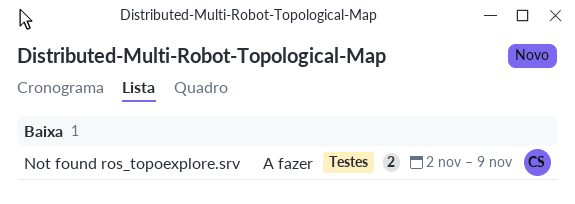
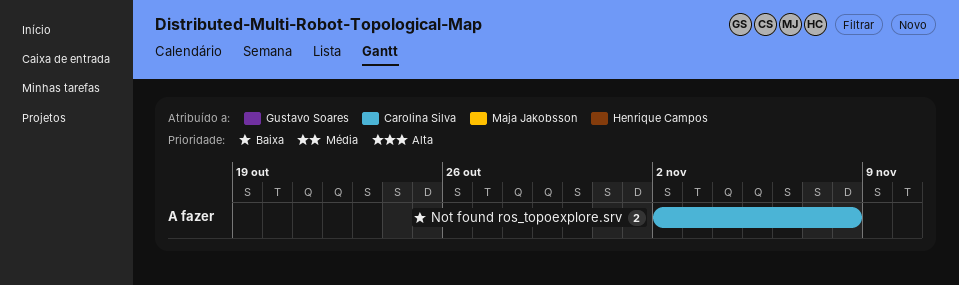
Not found ros_topoexplore.srv, due: Nov 9 -> Nov 8

